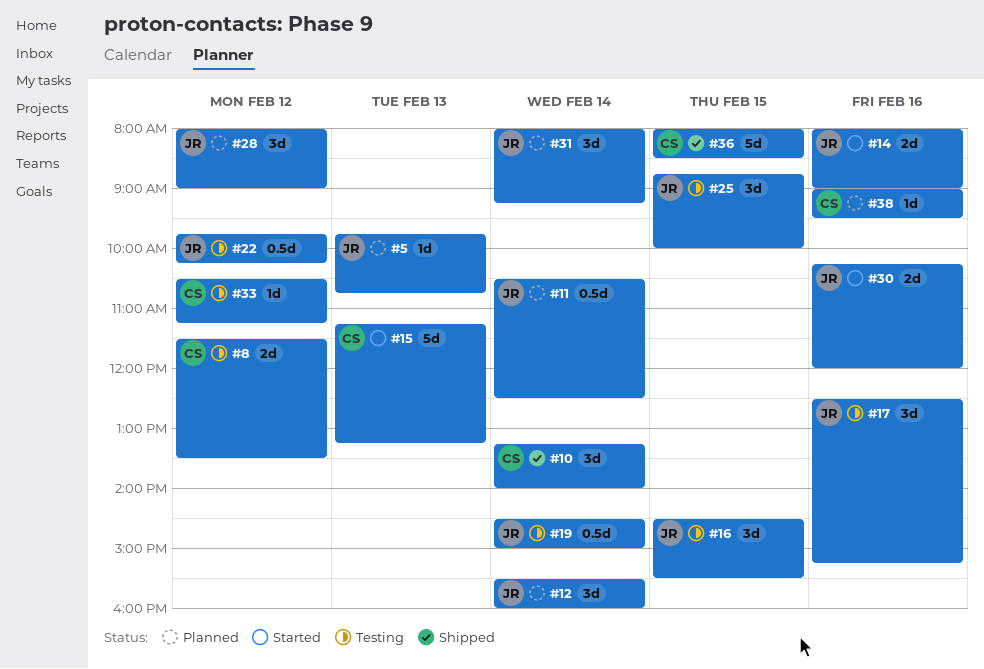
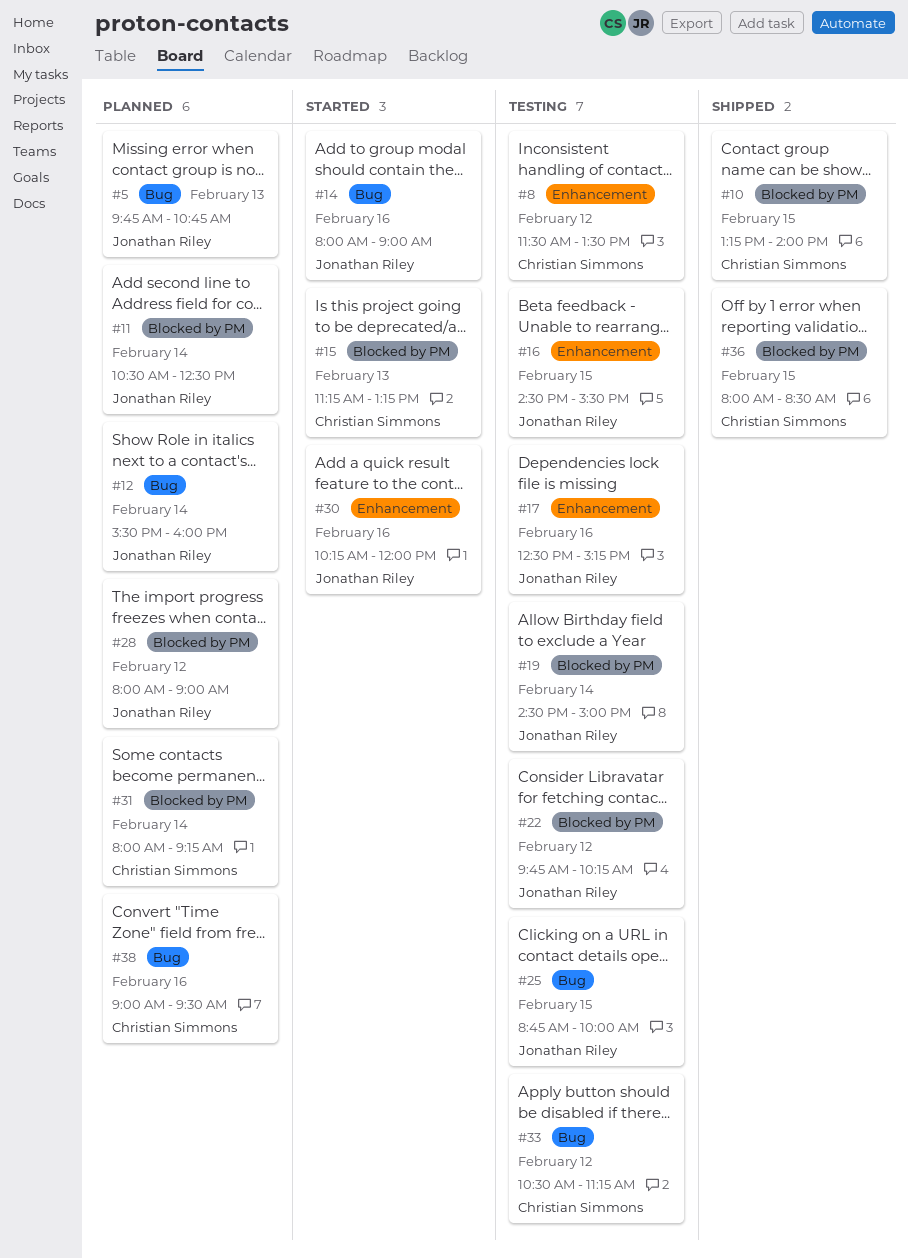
#10, day: Feb 14 -> Feb 15
#31, owner: Jonathan Riley -> Christian Simmons

